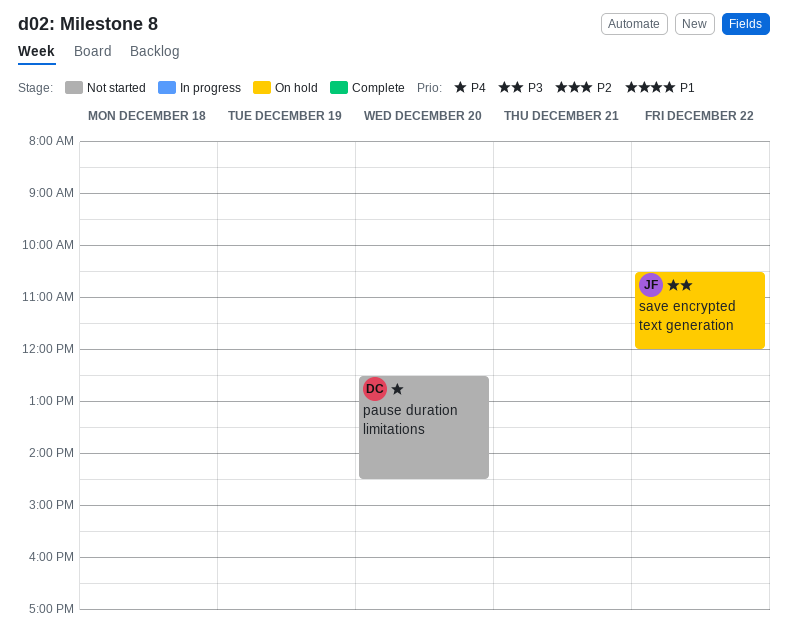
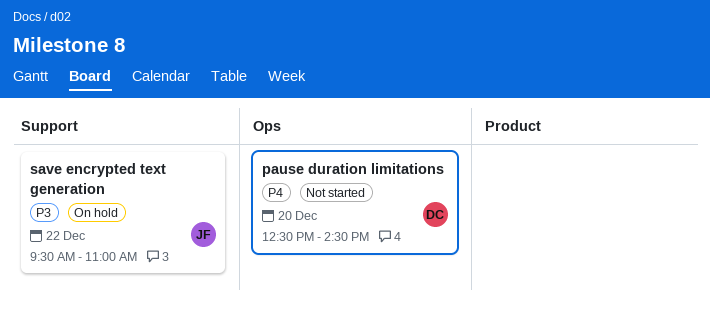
save encrypted text generation, begins: 10:30 -> 09:30
save encrypted text generation, ends: 12:00 -> 11:00

